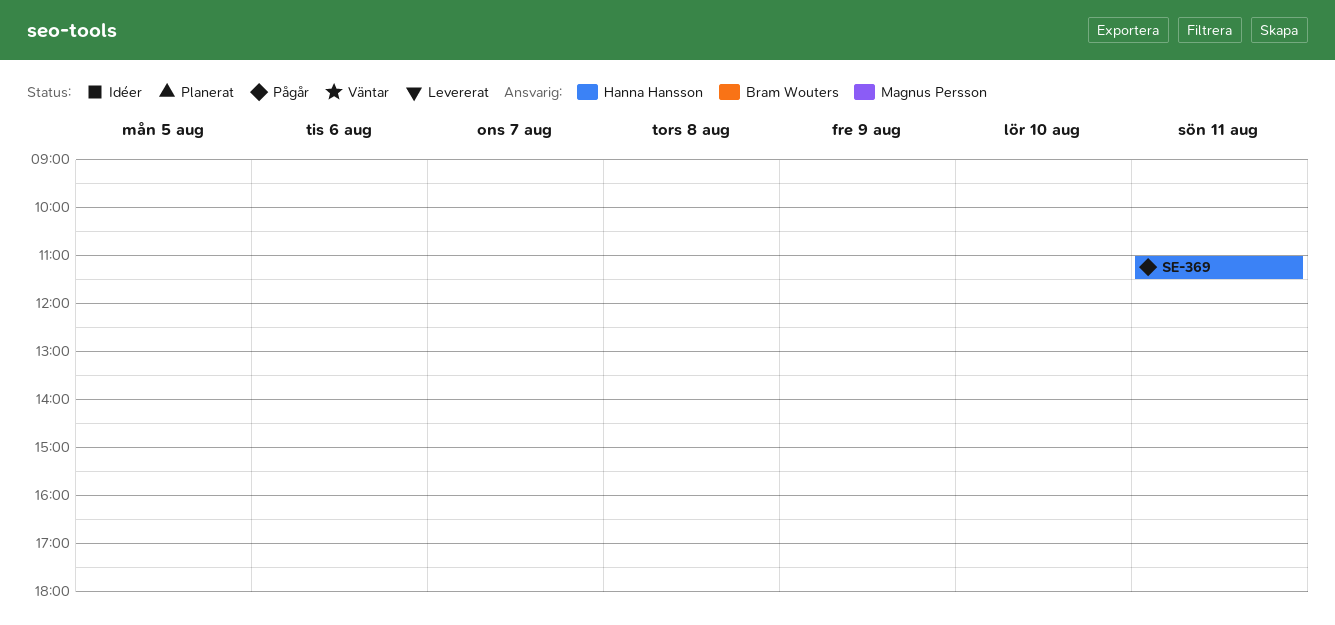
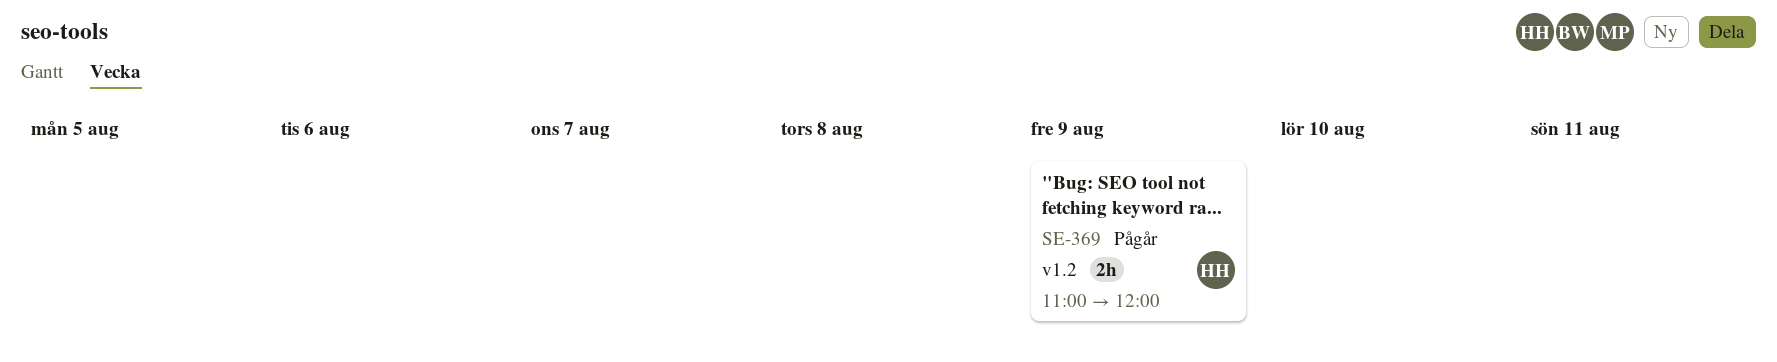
SE-369, day: Aug 11 -> Aug 9
SE-369, ends: 11:30 -> 12:00

